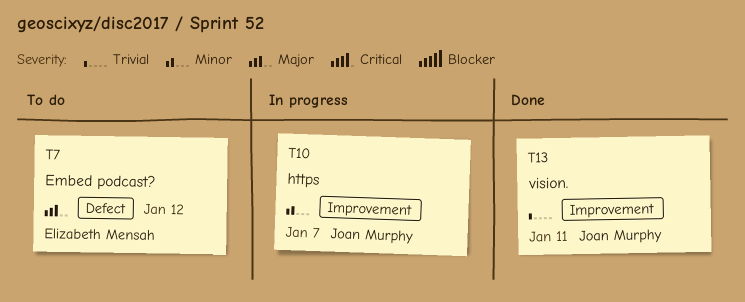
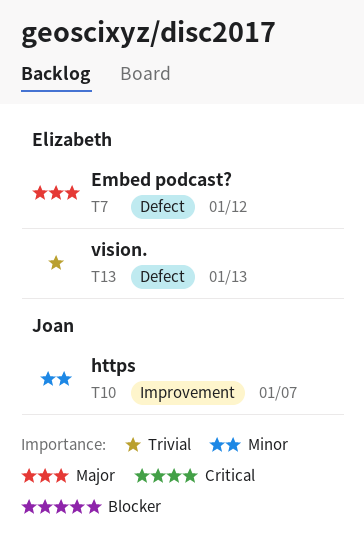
T13, owner: Joan Murphy -> Elizabeth Mensah
T13, label: Improvement -> Defect
T13, due: Jan 11 -> Jan 13

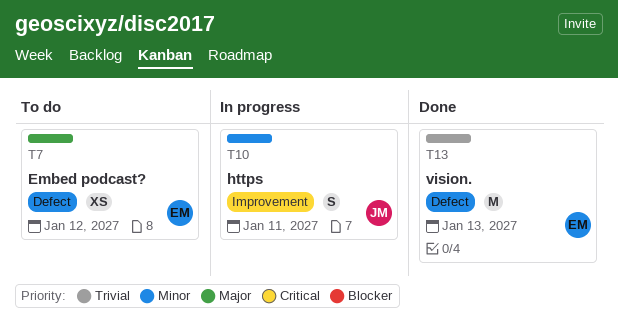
T10, due: Jan 7 -> Jan 11

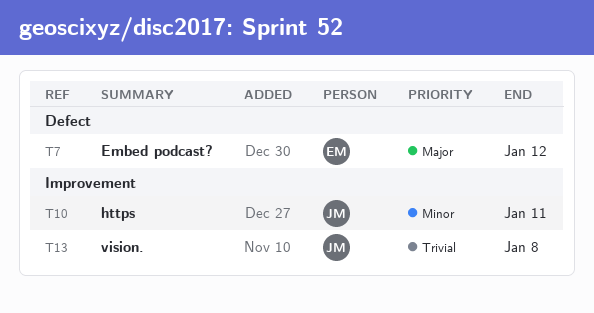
T13, owner: EM -> JM
T13, label: Defect -> Improvement
T13, due: Jan 13 -> Jan 8

